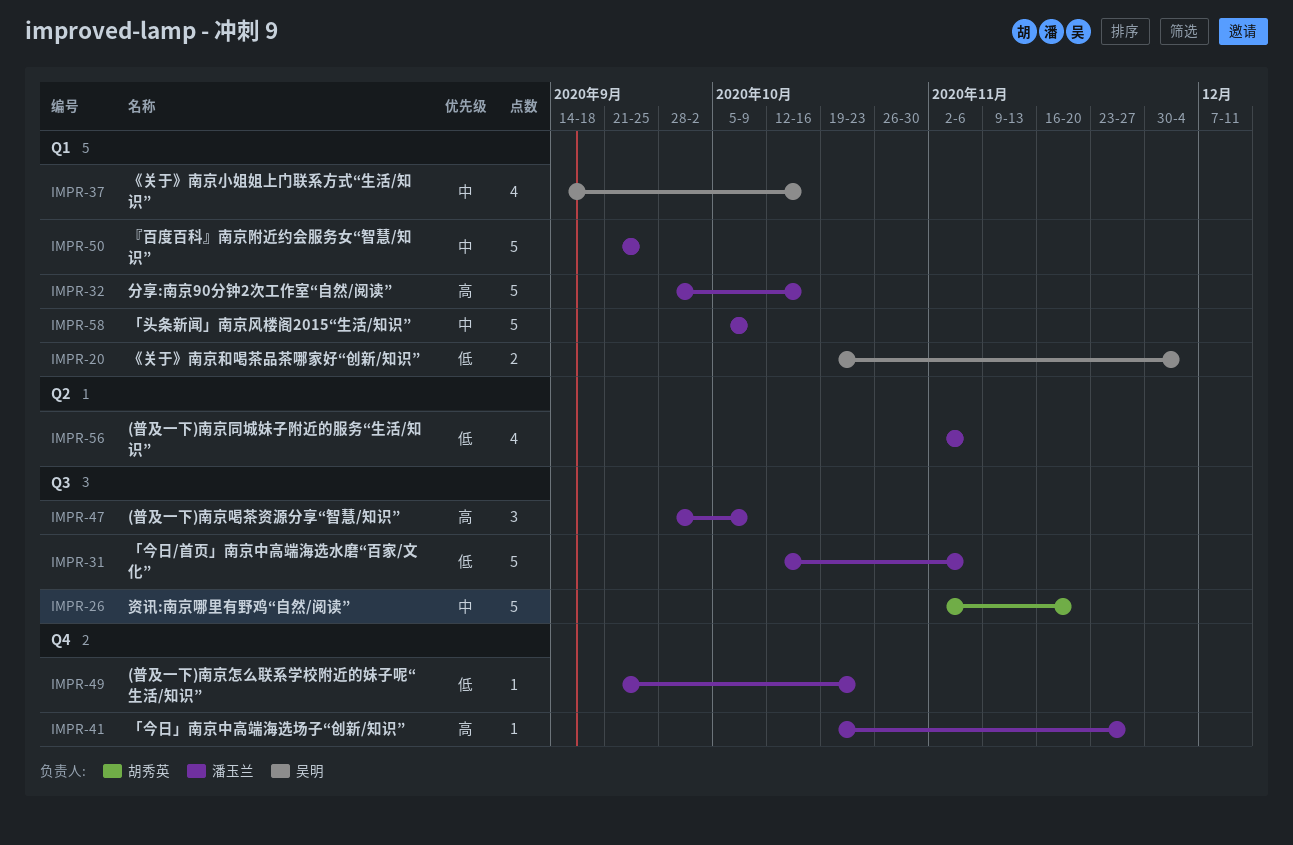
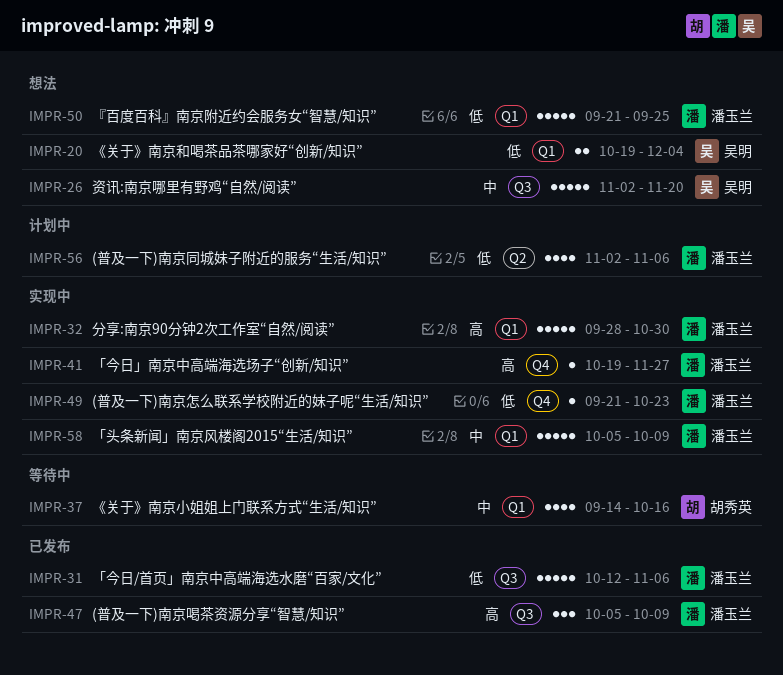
IMPR-26, owner: 胡秀英 -> 吴明
IMPR-32, due: Oct 16 -> Oct 30
IMPR-37, owner: 吴明 -> 胡秀英
IMPR-47, start: Sep 28 -> Oct 5
IMPR-50, priority: 中 -> 低

